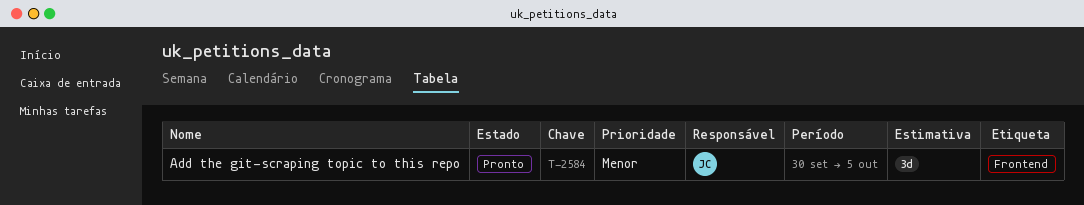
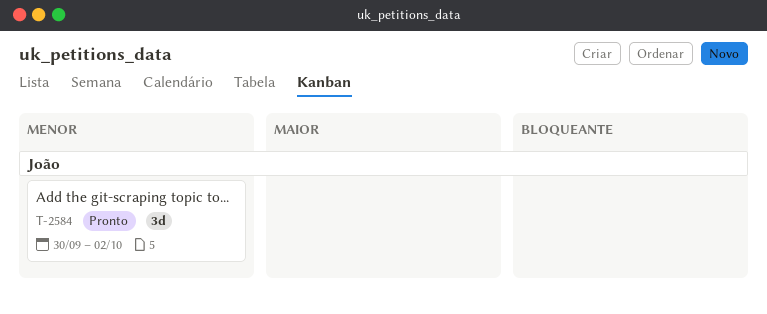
T-2584, due: Oct 5 -> Oct 2

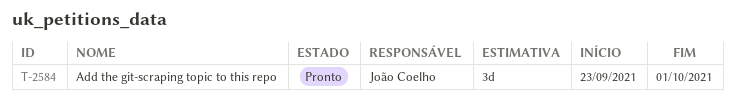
T-2584, start: Sep 30 -> Sep 23
T-2584, due: Oct 2 -> Oct 1

